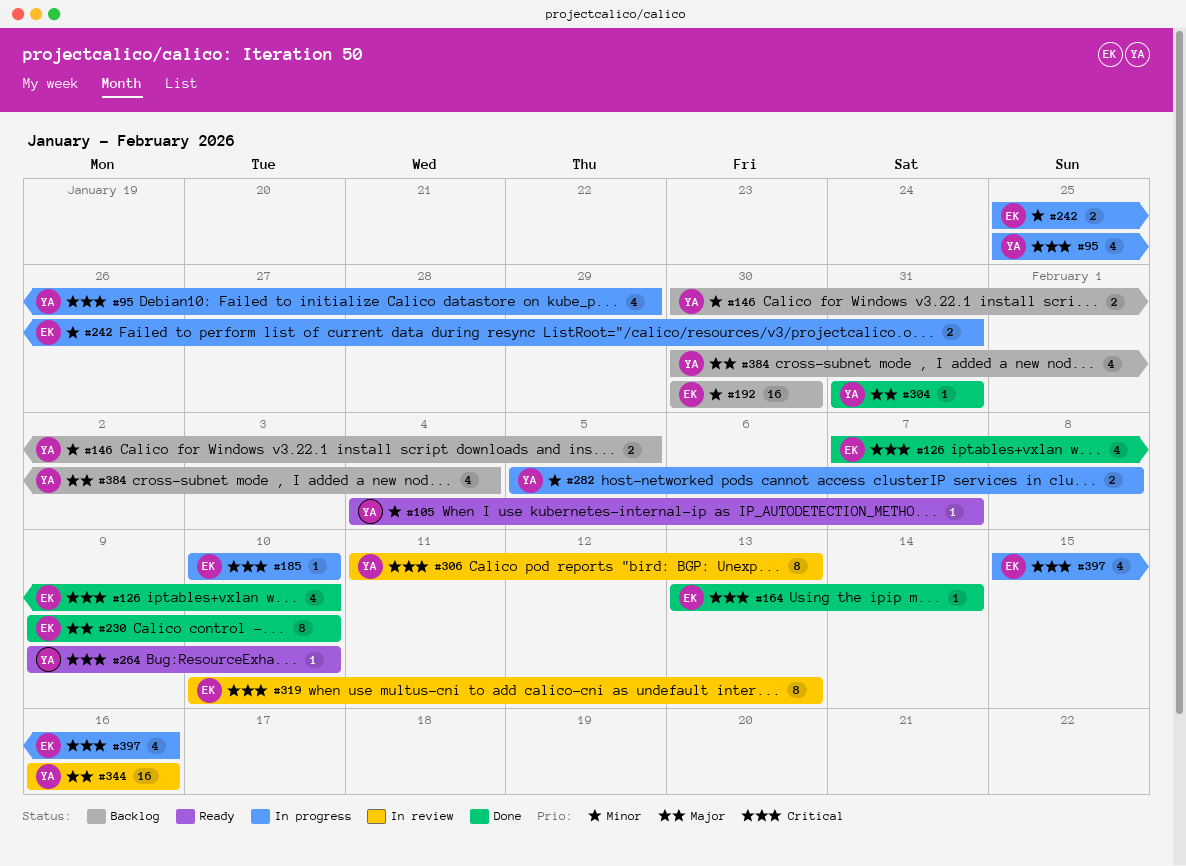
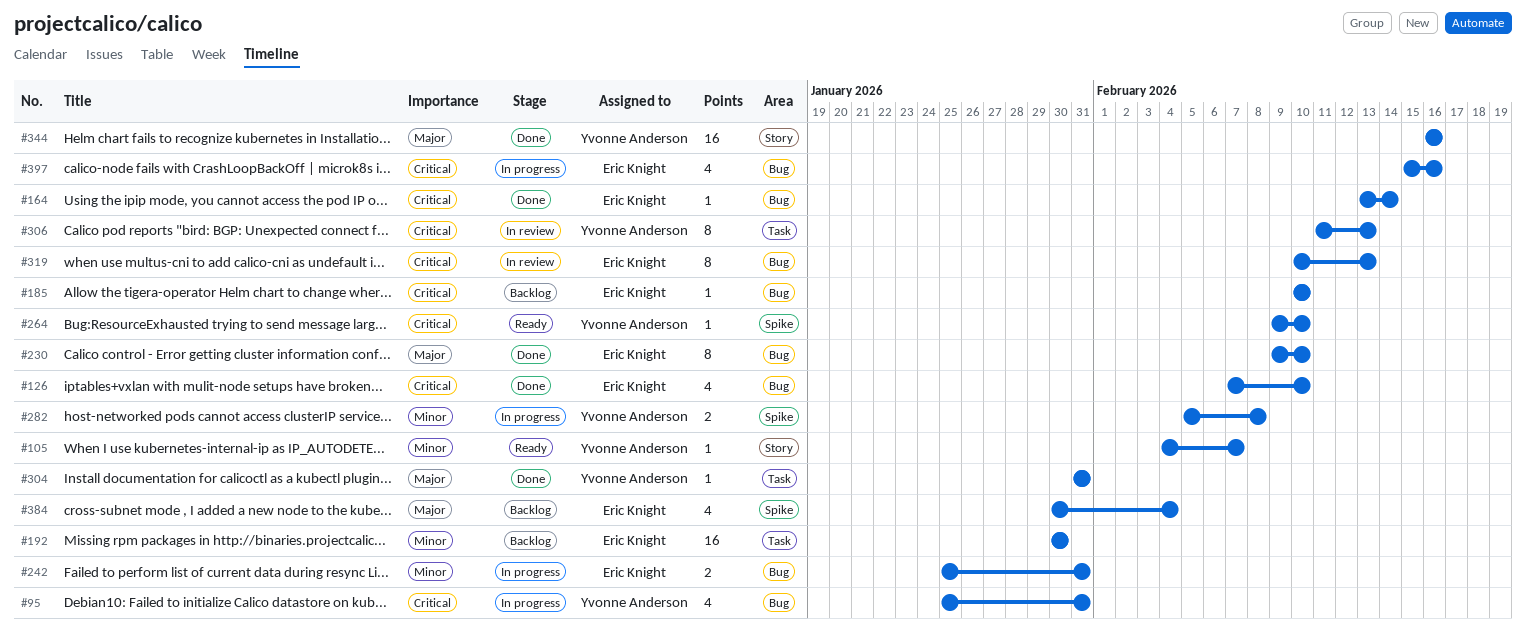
#95, due: Jan 29 -> Jan 31
#146: present -> none
#185, status: In progress -> Backlog
#344, status: In review -> Done
#384, owner: Yvonne Anderson -> Eric Knight

